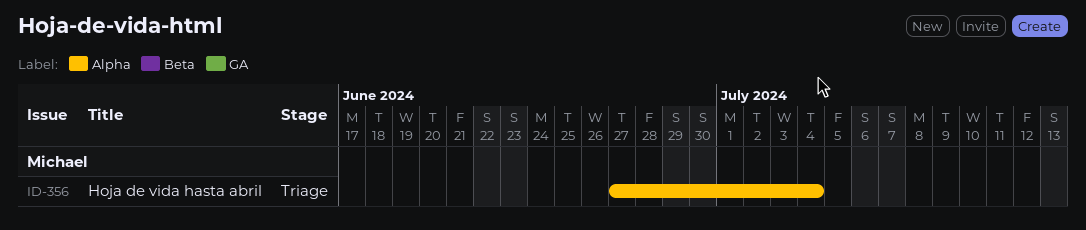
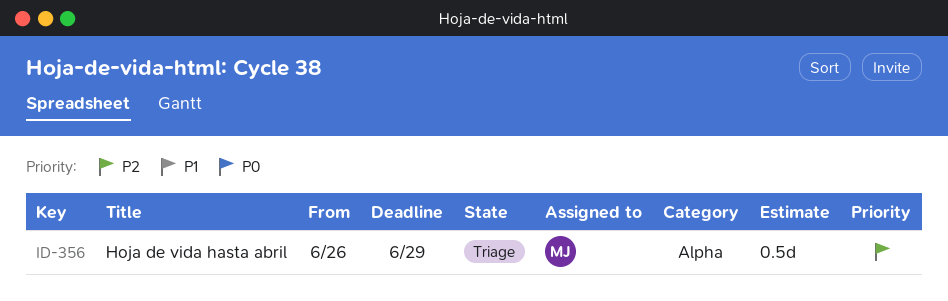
ID-356, start: Jun 27 -> Jun 26
ID-356, due: Jul 4 -> Jun 29

